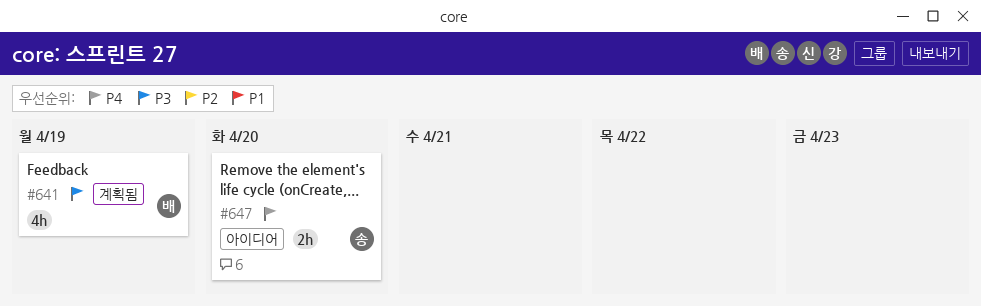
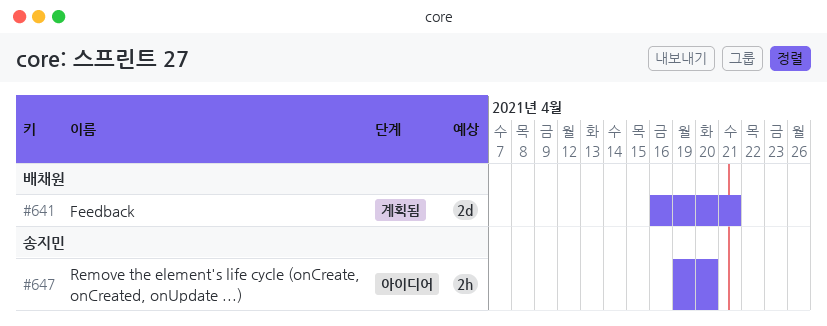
#641, estimate: 4h -> 2d
#641, due: Apr 19 -> Apr 21

